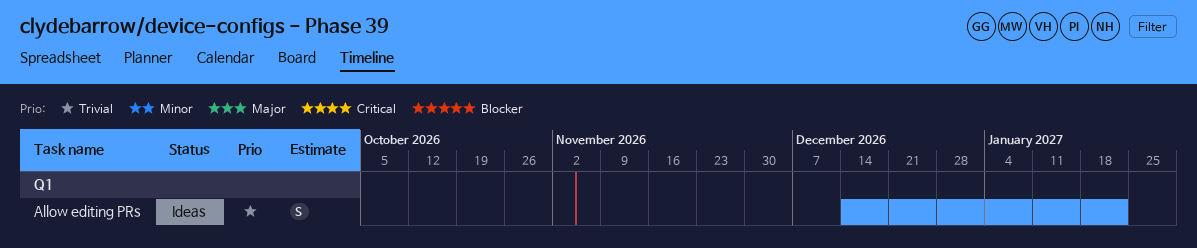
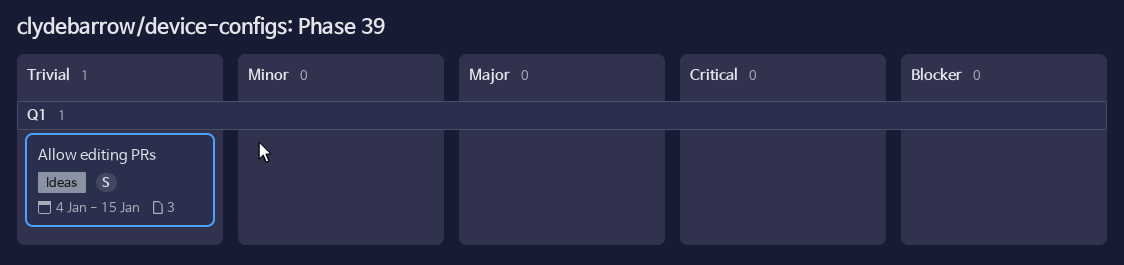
Allow editing PRs, start: Dec 14 -> Jan 4
Allow editing PRs, due: Jan 22 -> Jan 15

